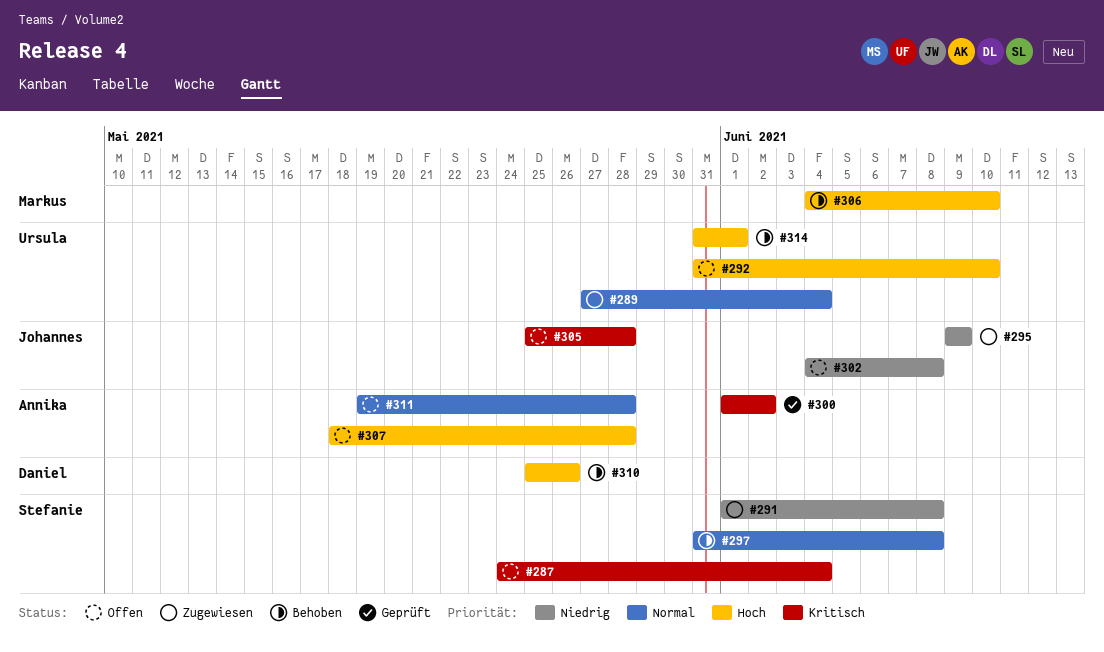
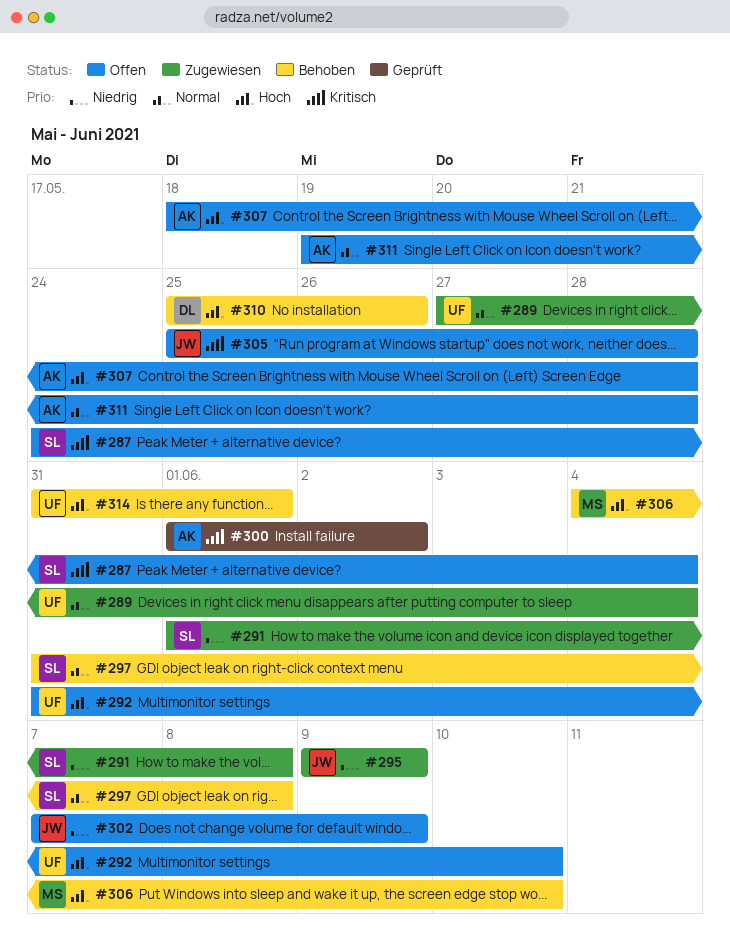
#302, start: Jun 4 -> Jun 7
#302, due: Jun 8 -> Jun 9

